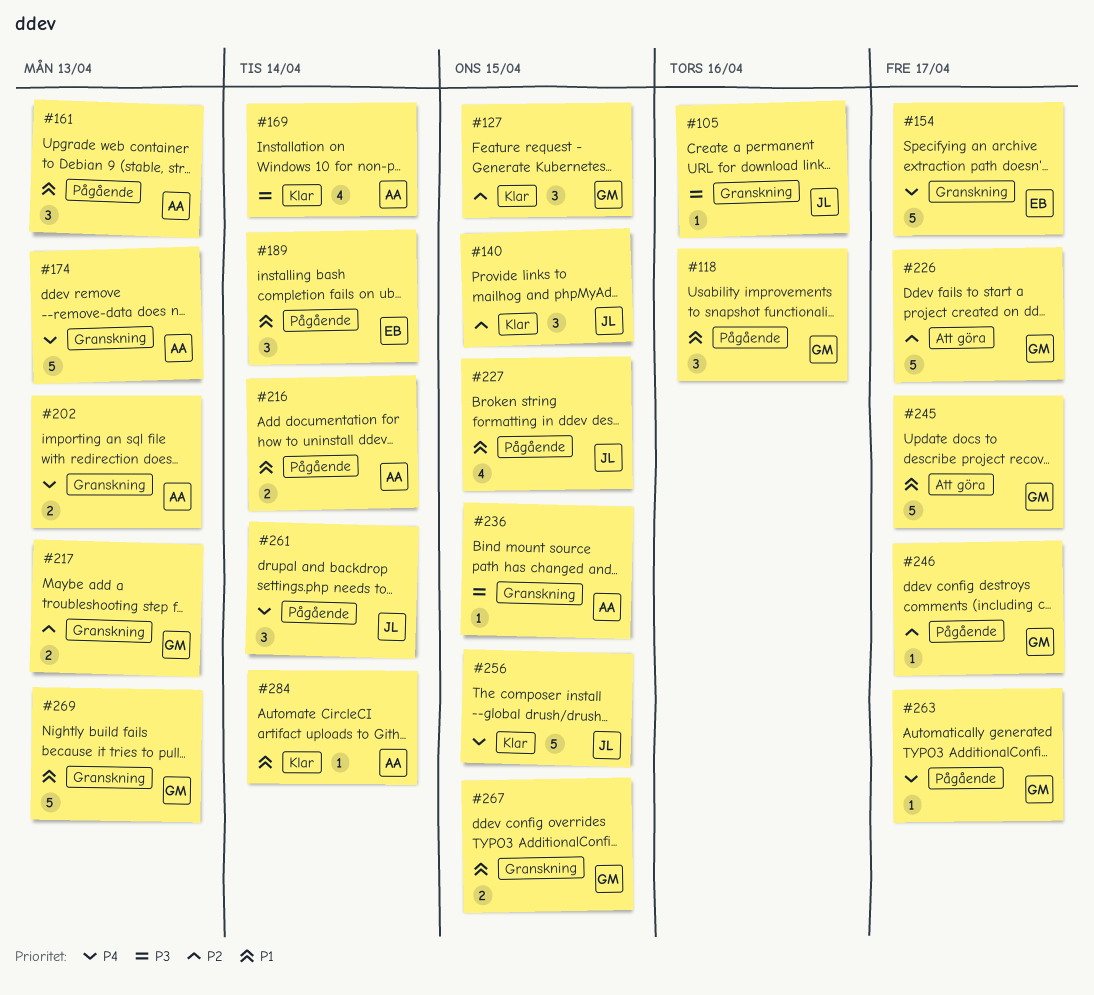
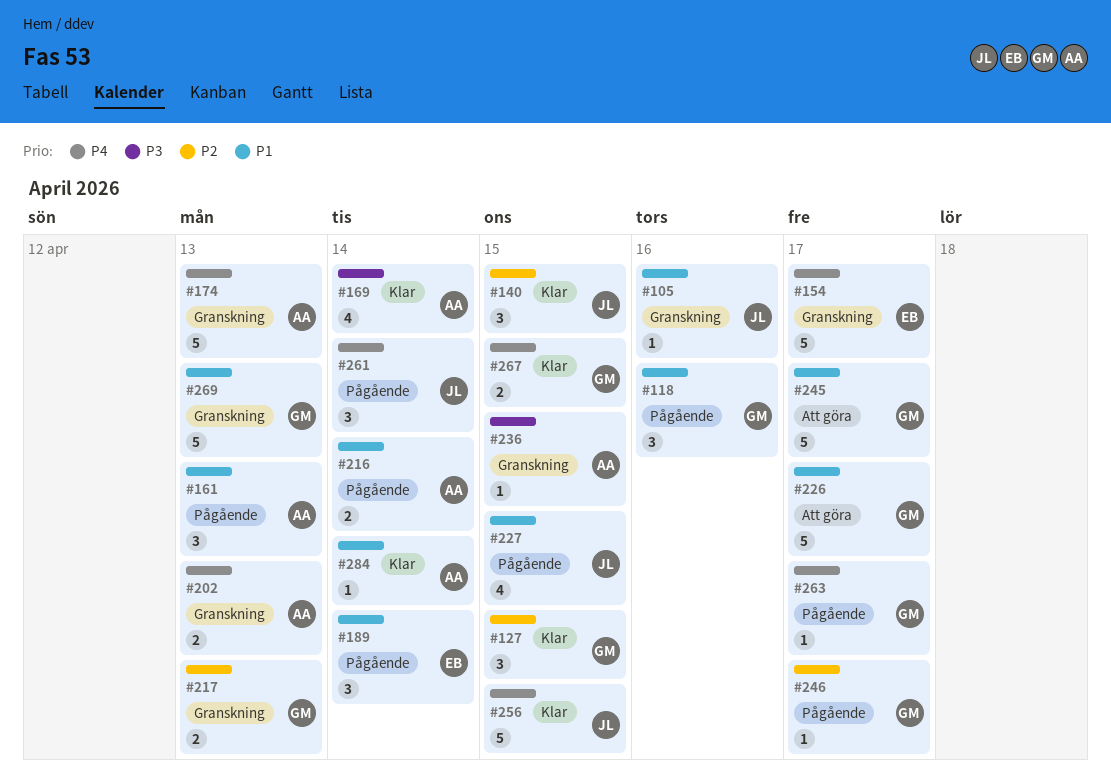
#105, priority: P3 -> P1
#226, priority: P2 -> P1
#267, status: Granskning -> Klar
#267, priority: P1 -> P4

